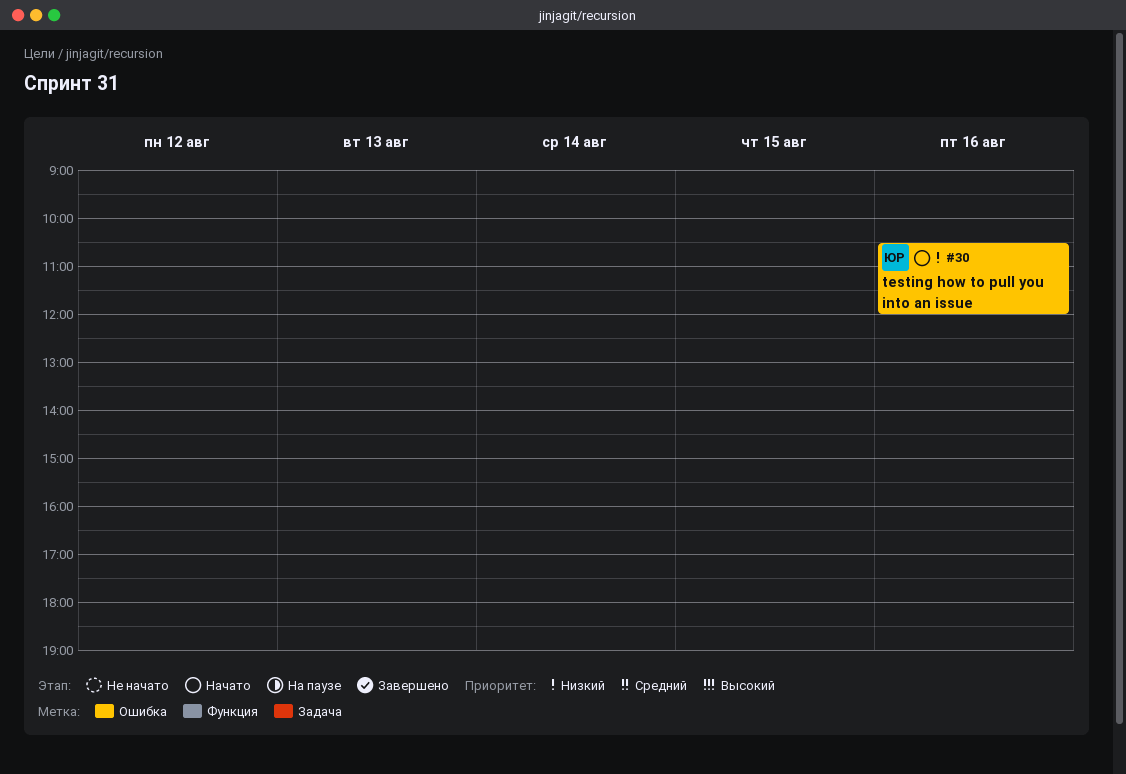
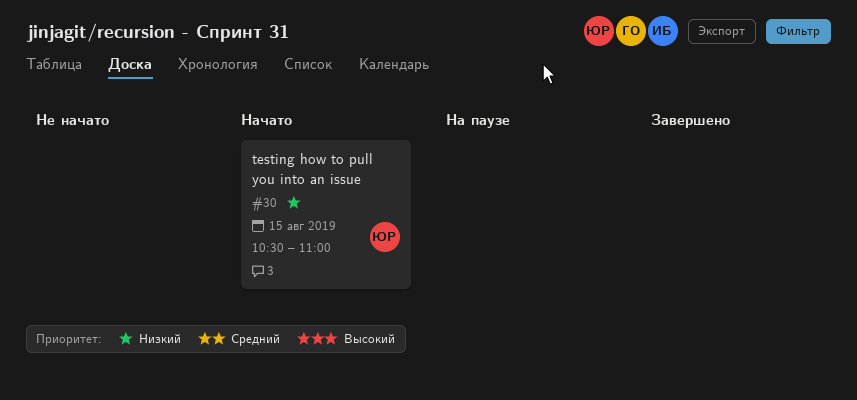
#30, day: Aug 16 -> Aug 15
#30, ends: 12:00 -> 11:00

